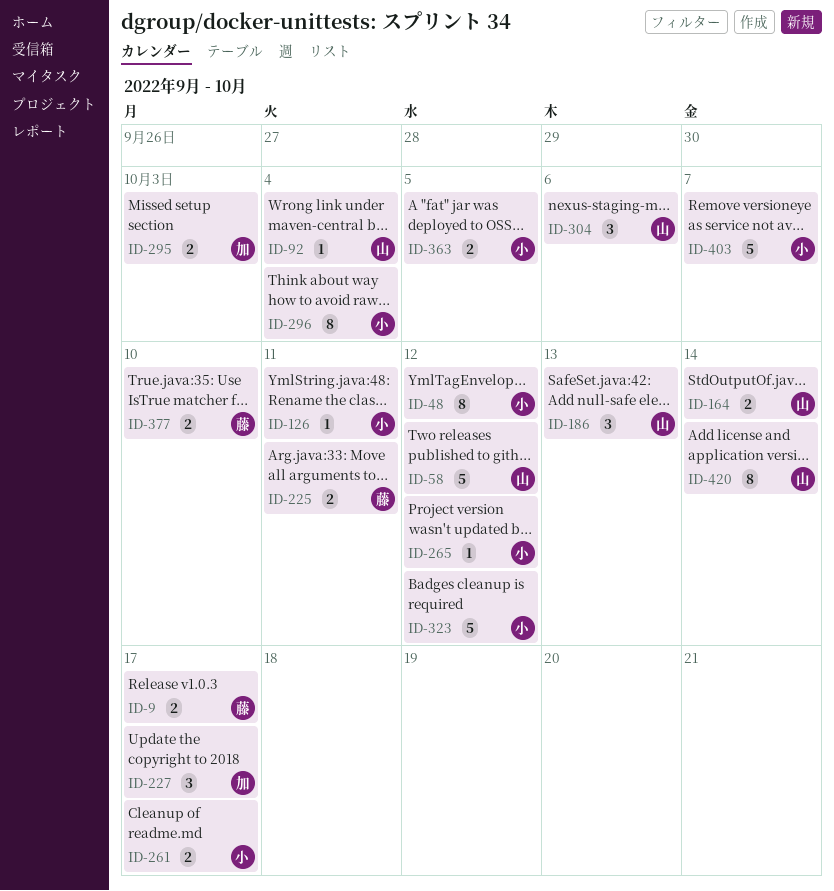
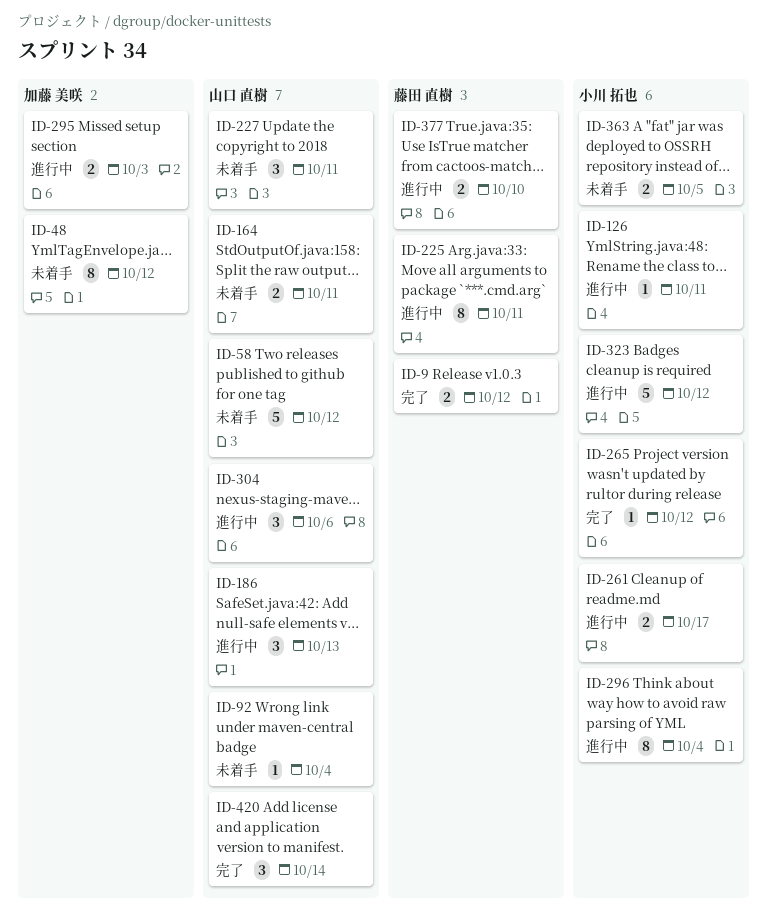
ID-9, due: Oct 17 -> Oct 12
ID-48, owner: 小川 拓也 -> 加藤 美咲
ID-164, due: Oct 14 -> Oct 11
ID-225, estimate: 2 -> 8
ID-227, owner: 加藤 美咲 -> 山口 直樹
ID-227, due: Oct 17 -> Oct 11
ID-403: present -> none
ID-420, estimate: 8 -> 3

